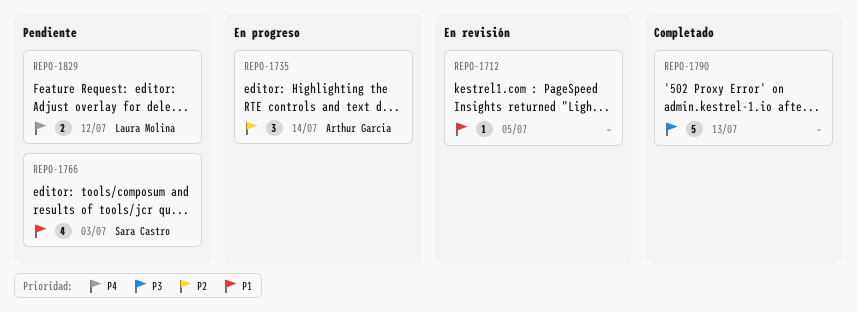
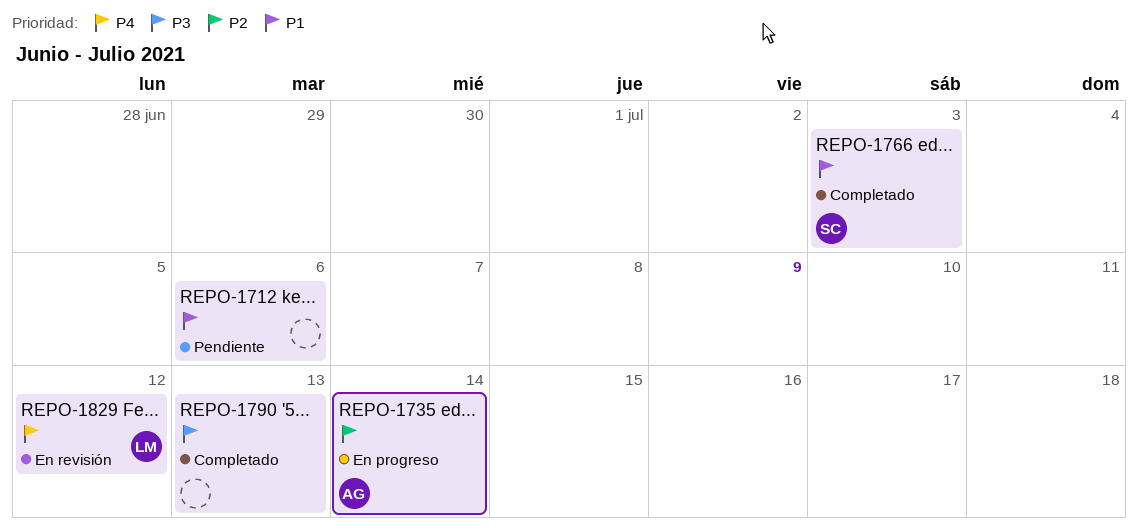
REPO-1712, status: En revisión -> Pendiente
REPO-1712, due: Jul 5 -> Jul 6
REPO-1766, status: Pendiente -> Completado
REPO-1829, status: Pendiente -> En revisión

